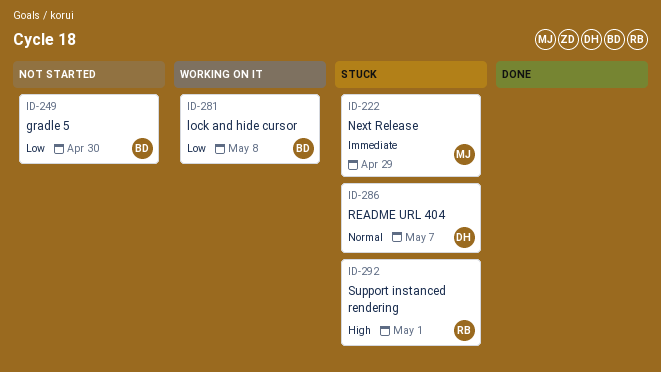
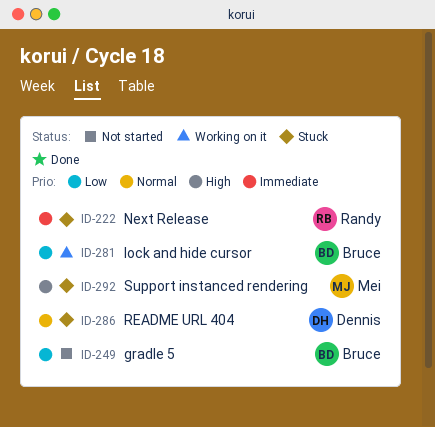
ID-222, owner: Mei -> Randy
ID-292, owner: Randy -> Mei

